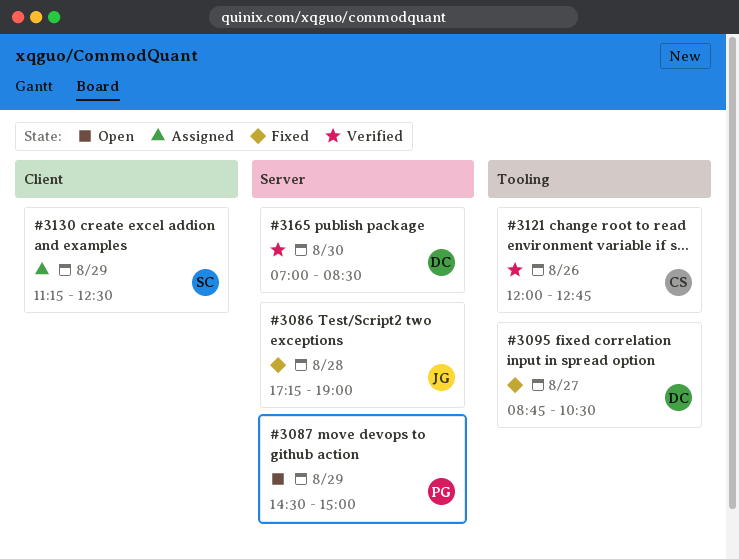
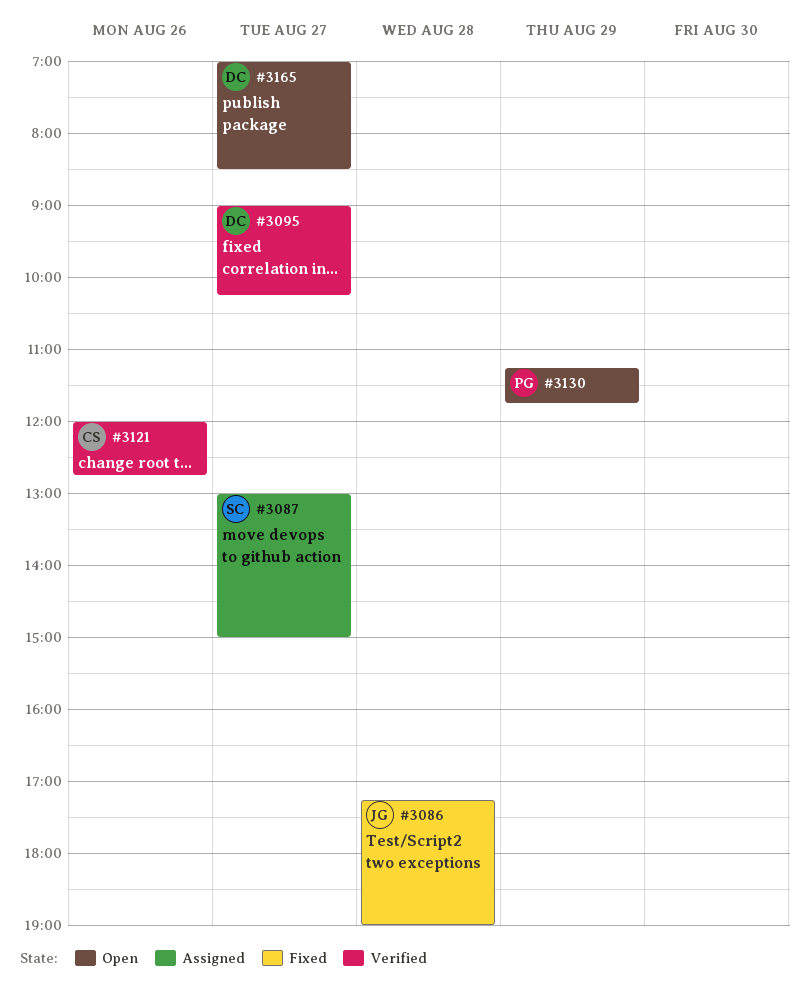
#3087, status: Open -> Assigned
#3087, owner: PG -> SC
#3087, day: Aug 29 -> Aug 27
#3087, begins: 14:30 -> 13:00
#3095, status: Fixed -> Verified
#3095, begins: 08:45 -> 09:00
#3095, ends: 10:30 -> 10:15
#3130, status: Assigned -> Open
#3130, owner: SC -> PG
#3130, ends: 12:30 -> 11:45
#3165, status: Verified -> Open
#3165, day: Aug 30 -> Aug 27

